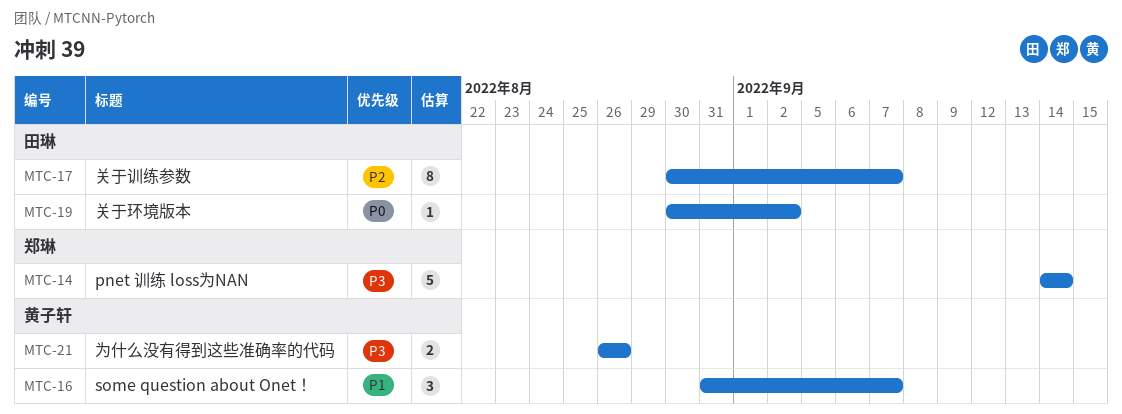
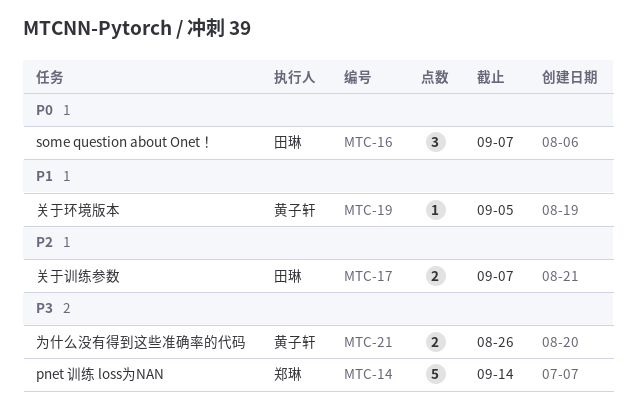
MTC-16, owner: 黄子轩 -> 田琳
MTC-16, priority: P1 -> P0
MTC-17, estimate: 8 -> 2
MTC-19, owner: 田琳 -> 黄子轩
MTC-19, priority: P0 -> P1
MTC-19, due: Sep 2 -> Sep 5

